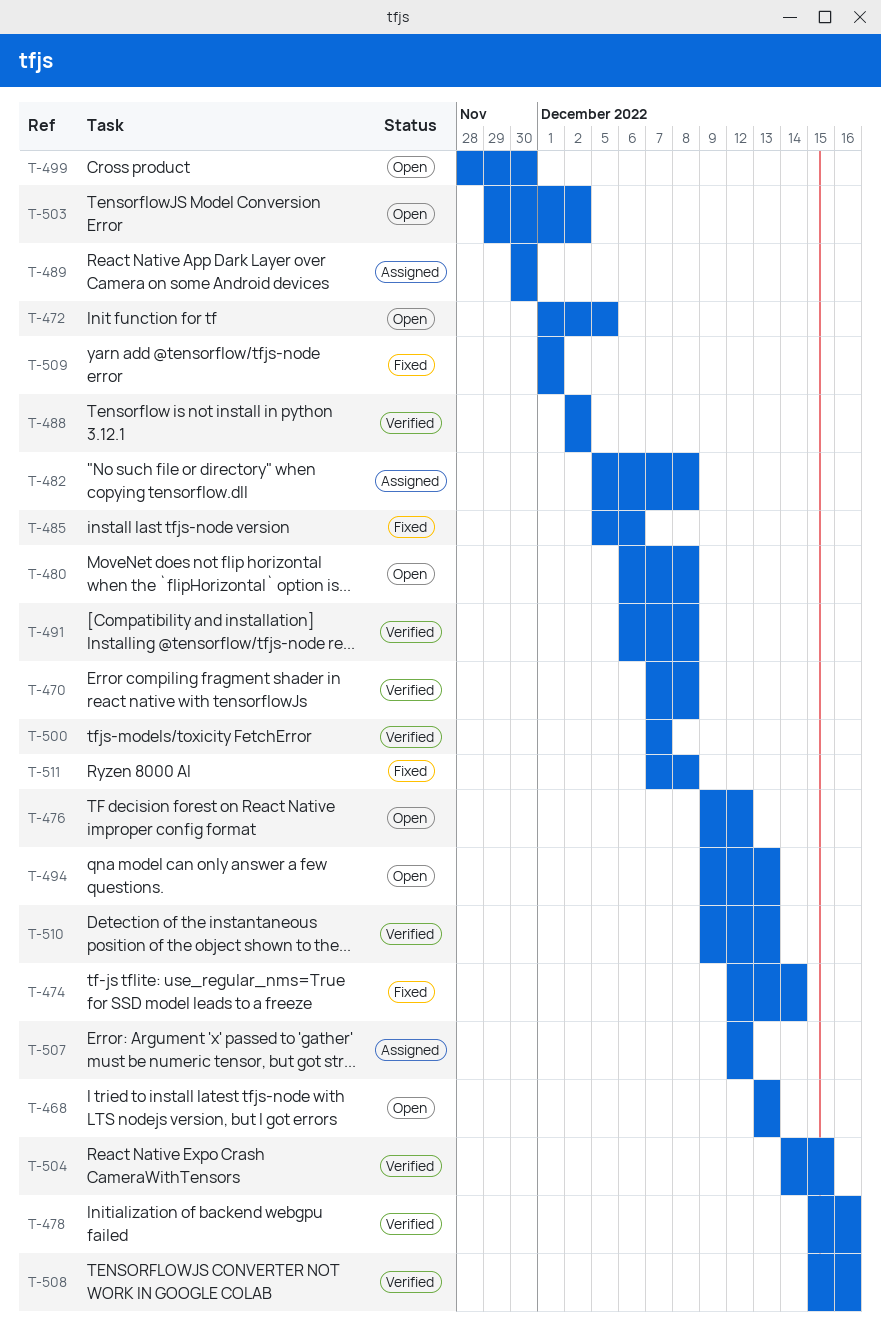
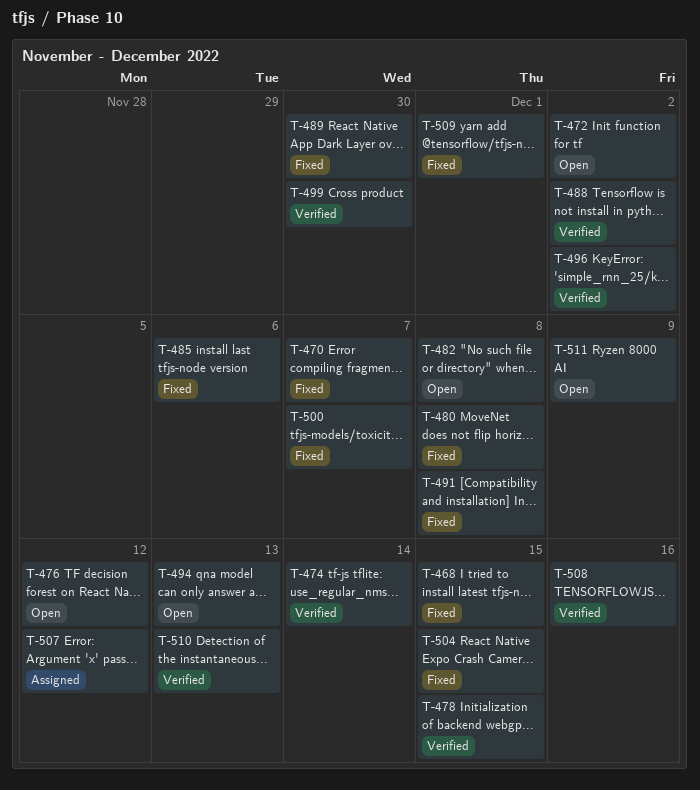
T-468, status: Open -> Fixed
T-468, due: Dec 13 -> Dec 15
T-470, status: Verified -> Fixed
T-470, due: Dec 8 -> Dec 7
T-472, due: Dec 5 -> Dec 2
T-474, status: Fixed -> Verified
T-478, due: Dec 16 -> Dec 15
T-480, status: Open -> Fixed
T-482, status: Assigned -> Open
T-489, status: Assigned -> Fixed
T-491, status: Verified -> Fixed
T-496: none -> present
T-499, status: Open -> Verified
T-500, status: Verified -> Fixed
T-503: present -> none
T-504, status: Verified -> Fixed
T-511, status: Fixed -> Open
T-511, due: Dec 8 -> Dec 9

